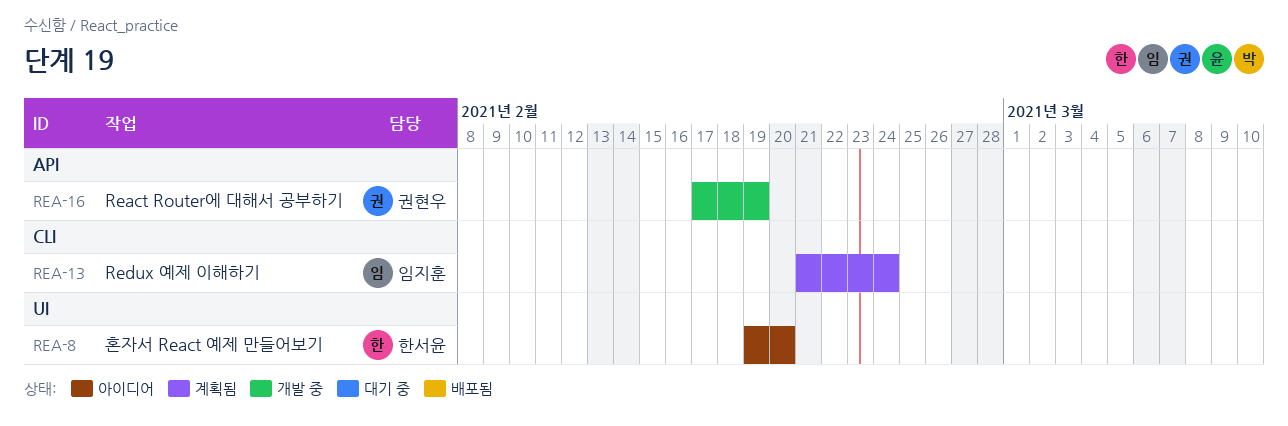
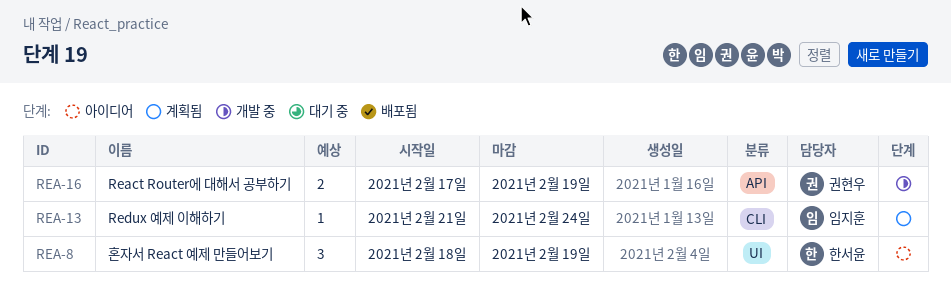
REA-8, start: Feb 19 -> Feb 18
REA-8, due: Feb 20 -> Feb 19

